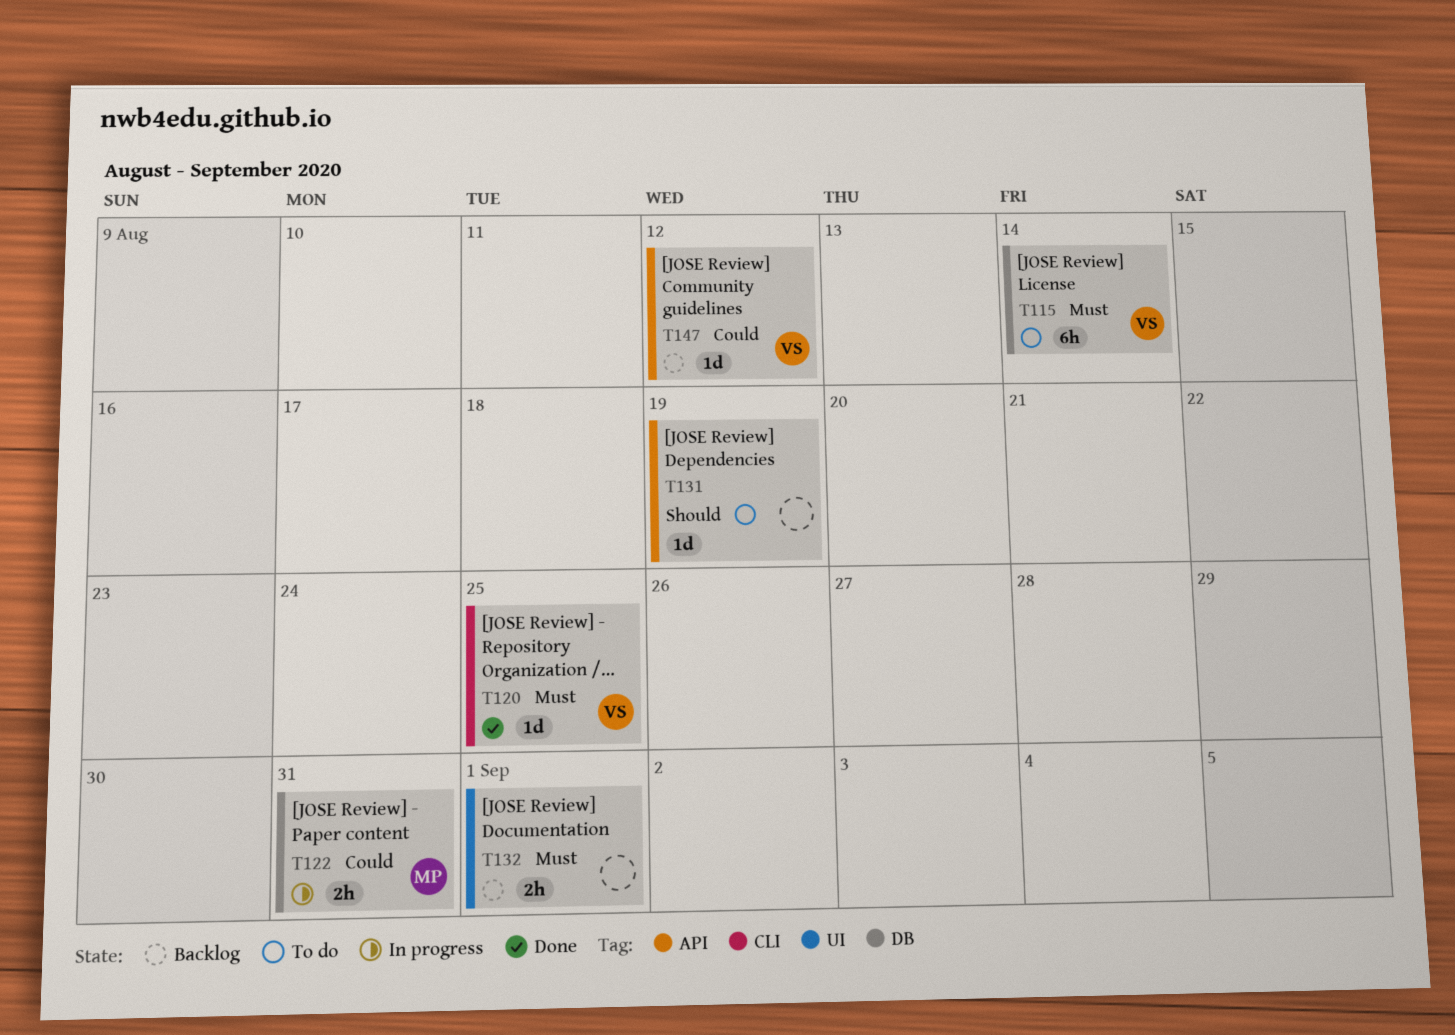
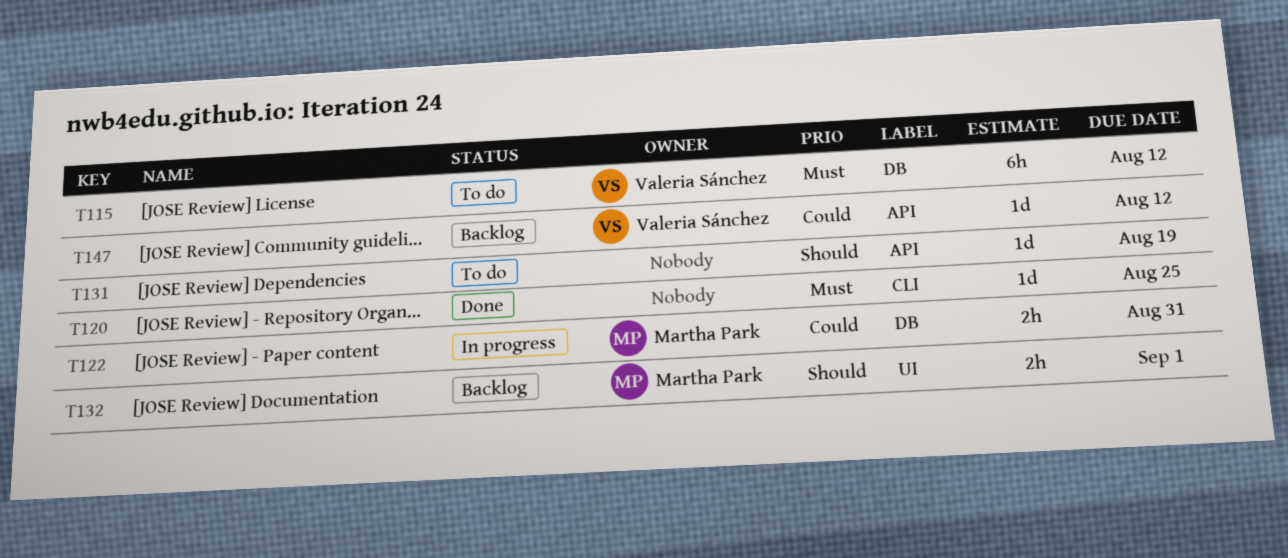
T115, due: Aug 14 -> Aug 12
T120, owner: Valeria Sánchez -> none
T132, owner: none -> Martha Park
T132, priority: Must -> Should

